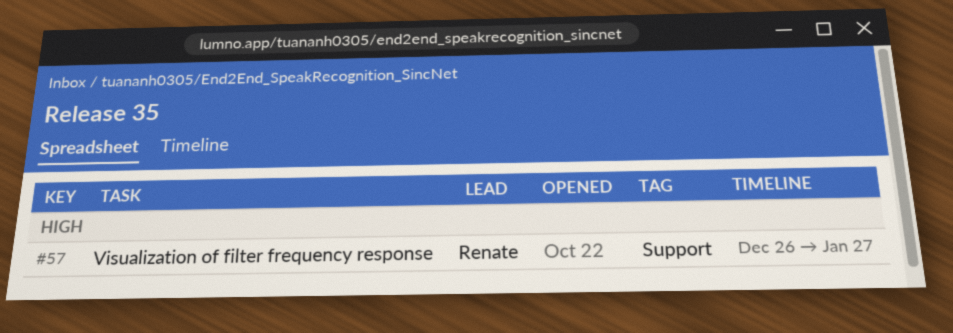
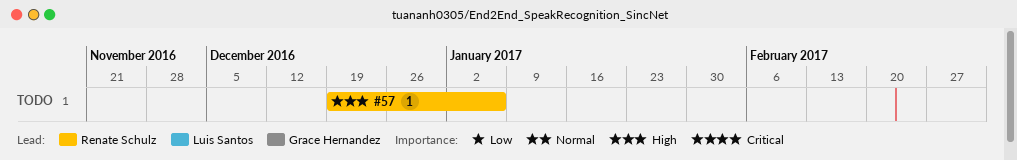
#57, start: Dec 26 -> Dec 19
#57, due: Jan 27 -> Jan 6

